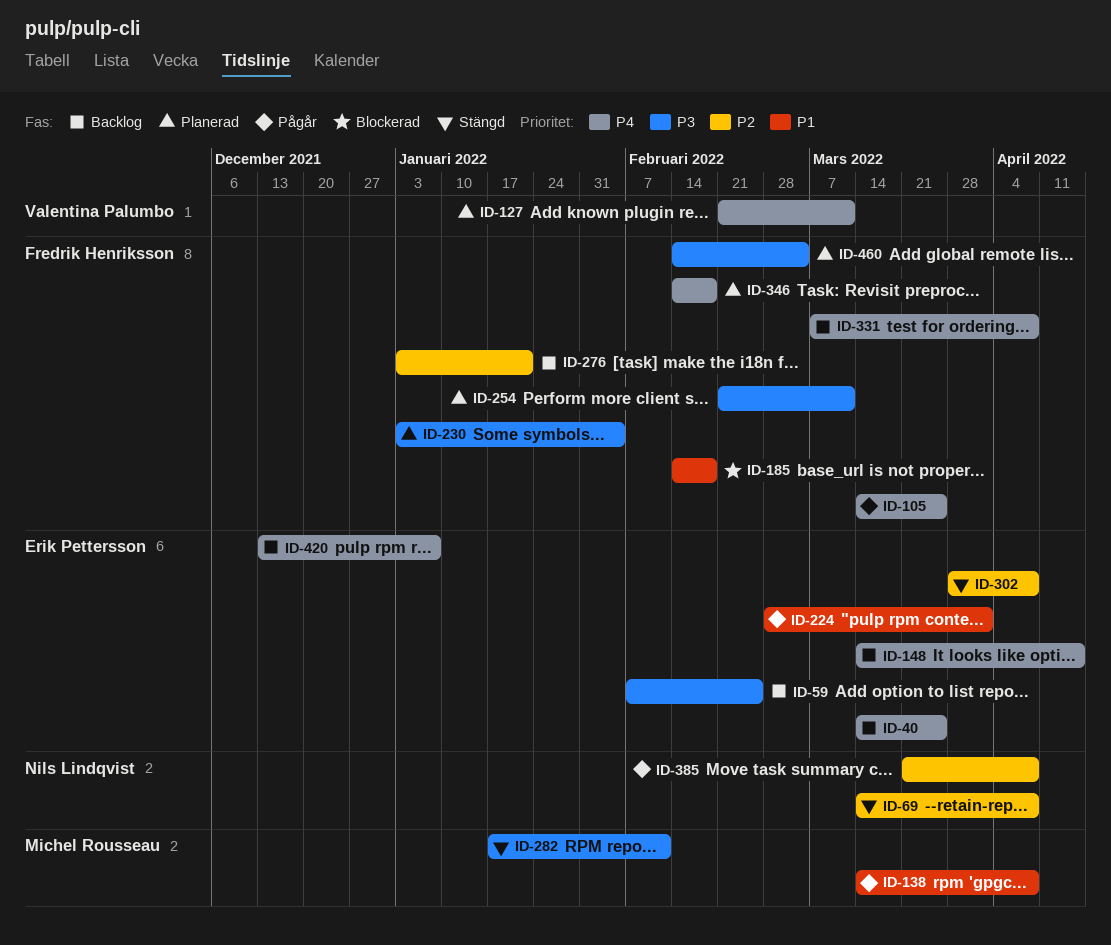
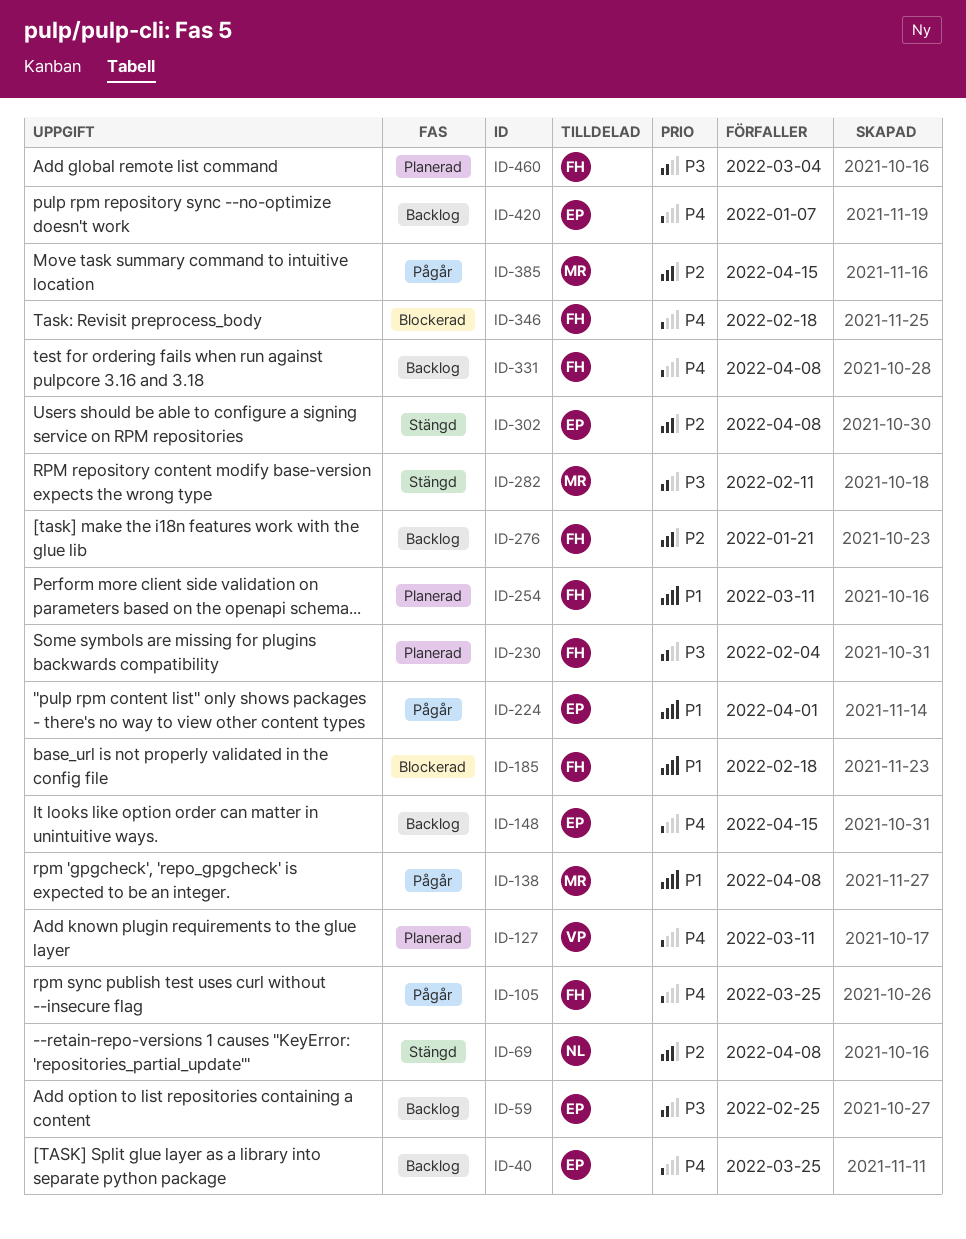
ID-254, priority: P3 -> P1
ID-346, status: Planerad -> Blockerad
ID-385, owner: Nils Lindqvist -> Michel Rousseau
ID-385, due: Apr 8 -> Apr 15

